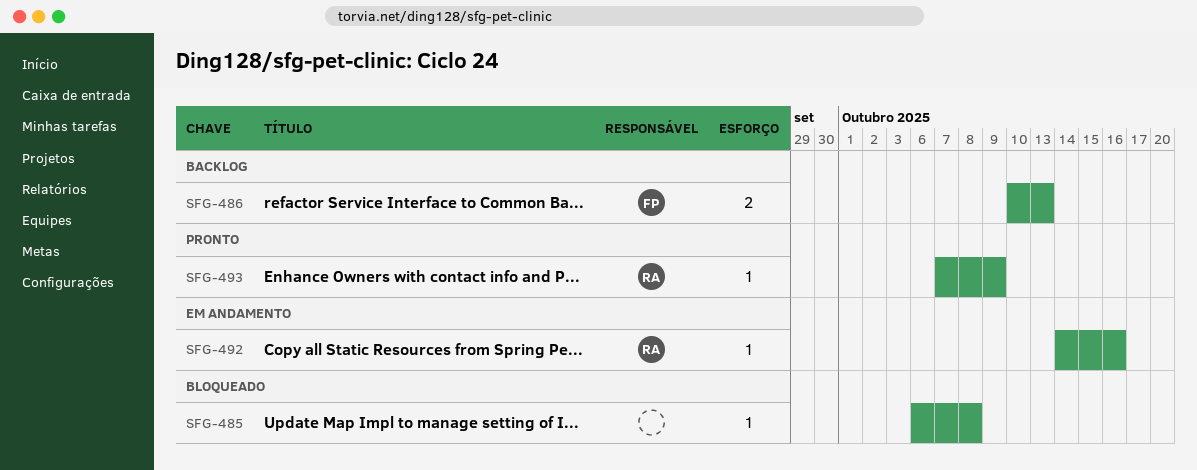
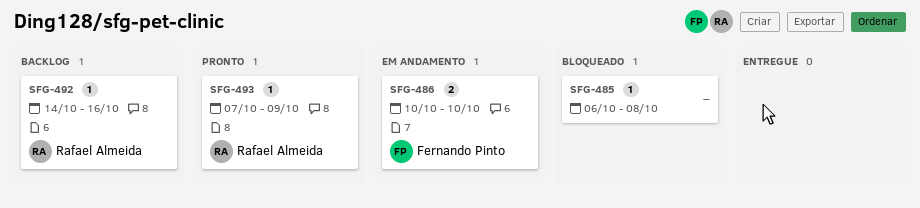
SFG-486, status: Backlog -> Em andamento
SFG-486, due: Oct 13 -> Oct 10
SFG-492, status: Em andamento -> Backlog

